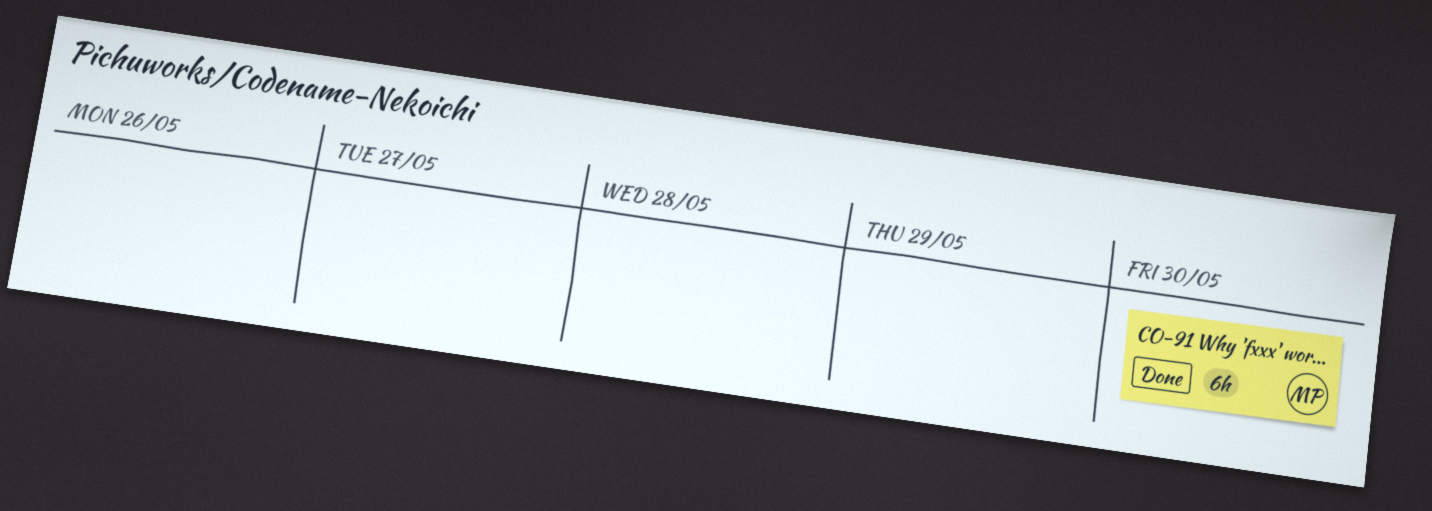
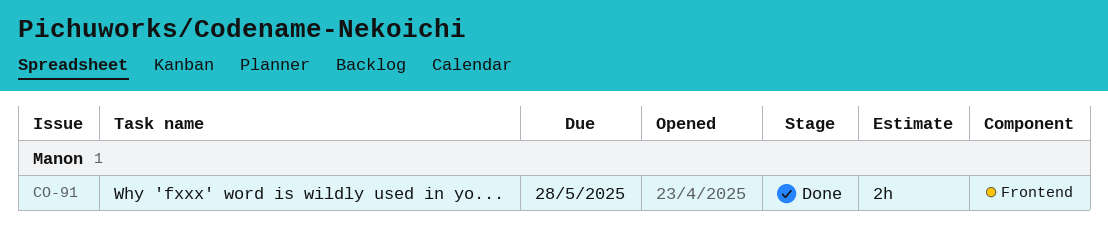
CO-91, estimate: 6h -> 2h
CO-91, due: May 30 -> May 28

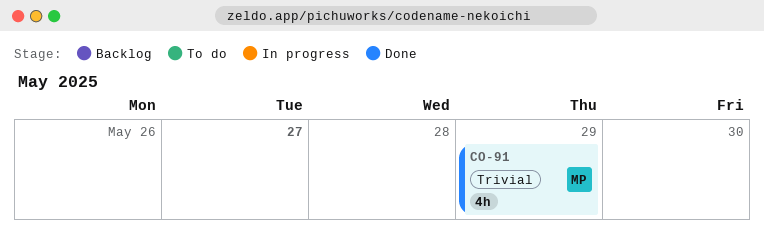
CO-91, estimate: 2h -> 4h
CO-91, due: May 28 -> May 29

